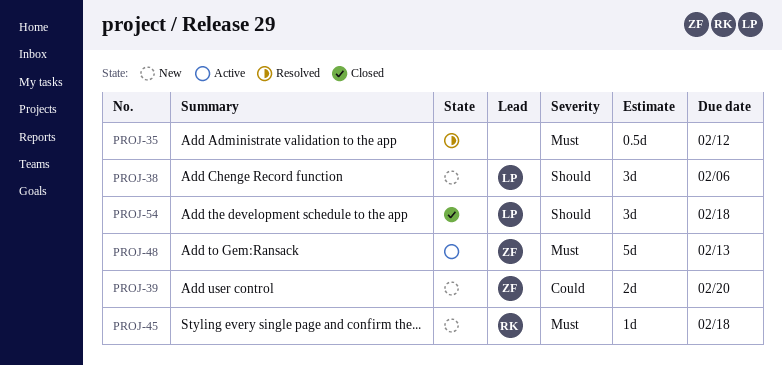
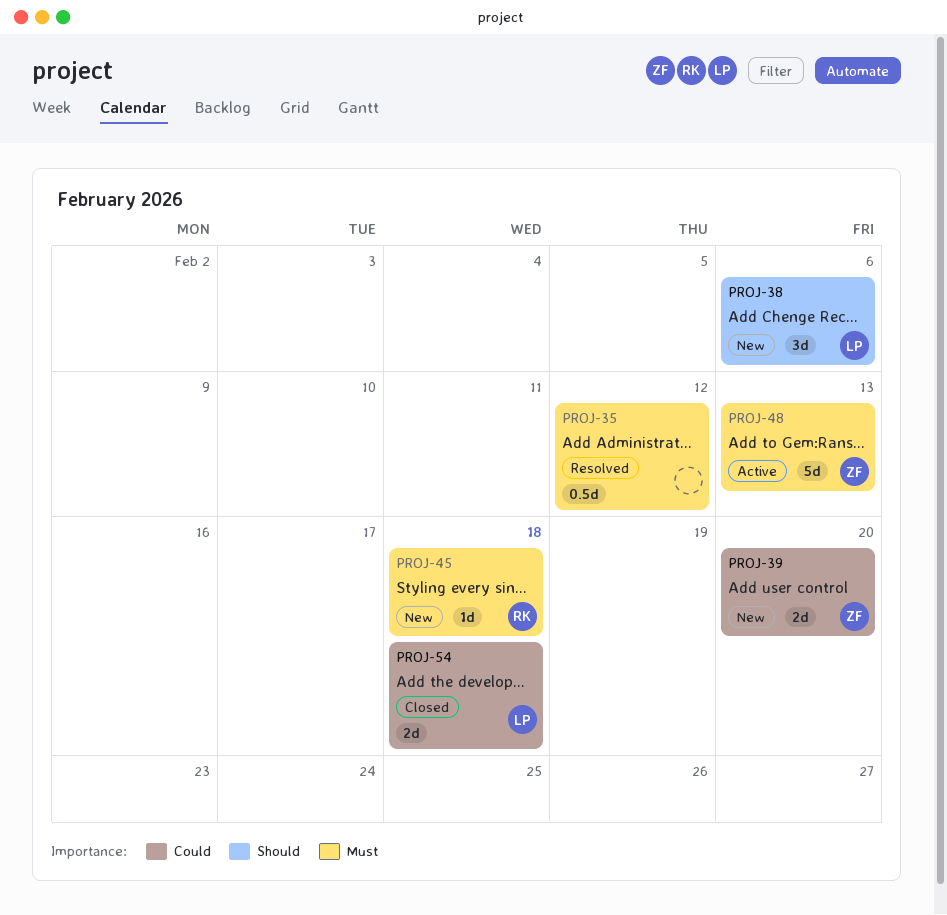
PROJ-54, priority: Should -> Could
PROJ-54, estimate: 3d -> 2d

